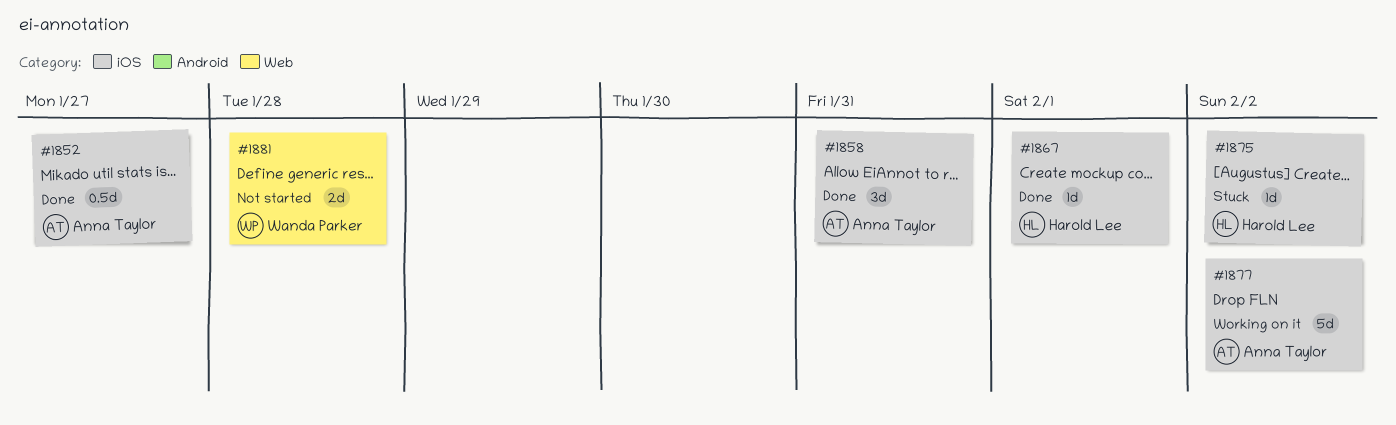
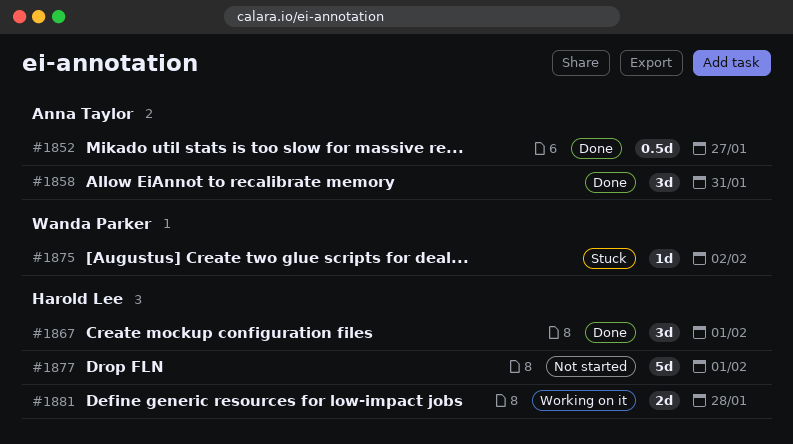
#1867, estimate: 1d -> 3d
#1875, owner: Harold Lee -> Wanda Parker
#1877, status: Working on it -> Not started
#1877, owner: Anna Taylor -> Harold Lee
#1877, due: Feb 2 -> Feb 1
#1881, status: Not started -> Working on it
#1881, owner: Wanda Parker -> Harold Lee

